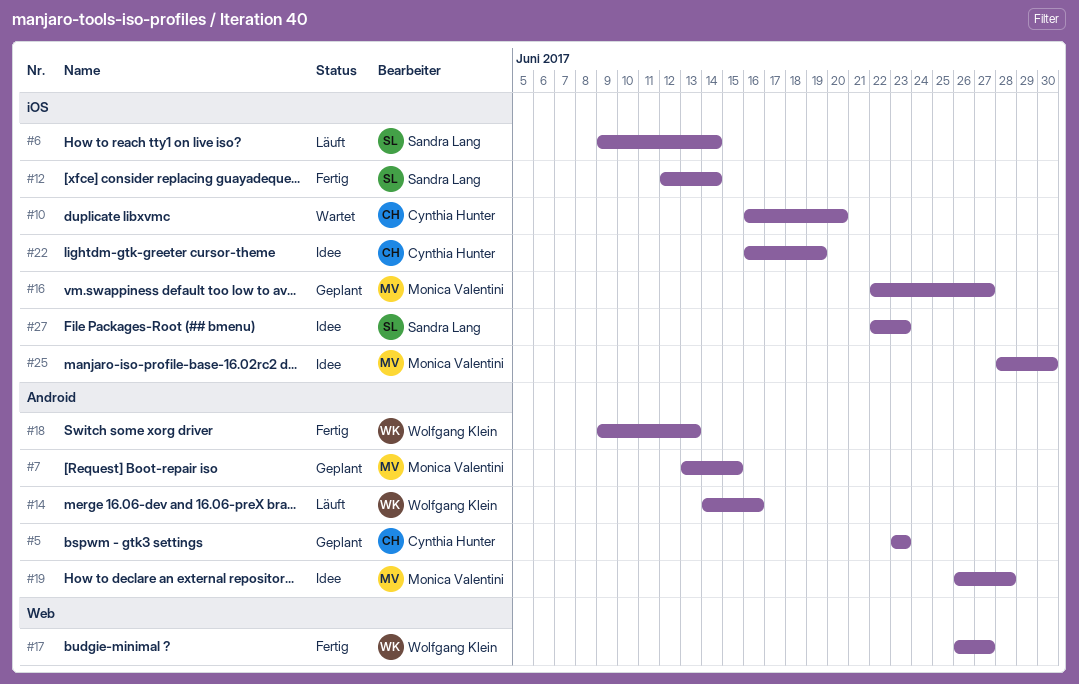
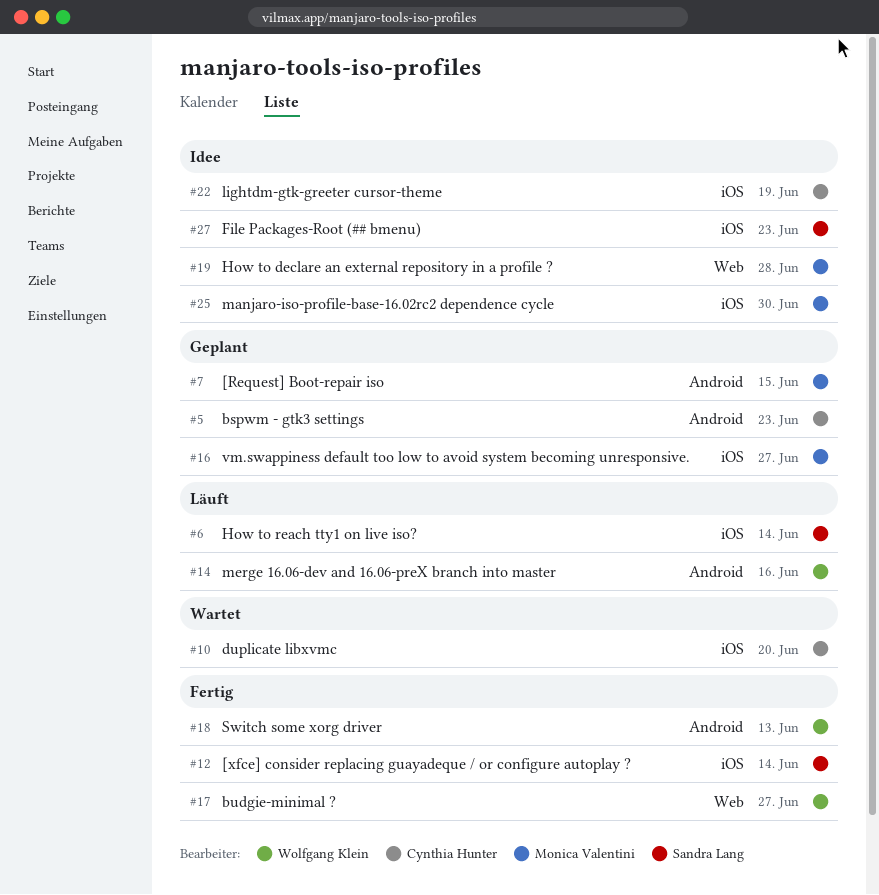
#19, label: Android -> Web

